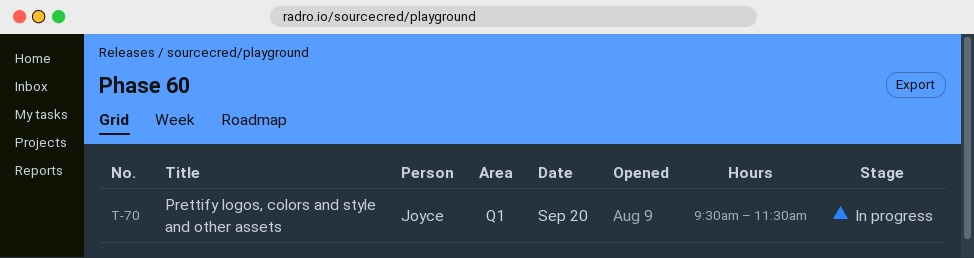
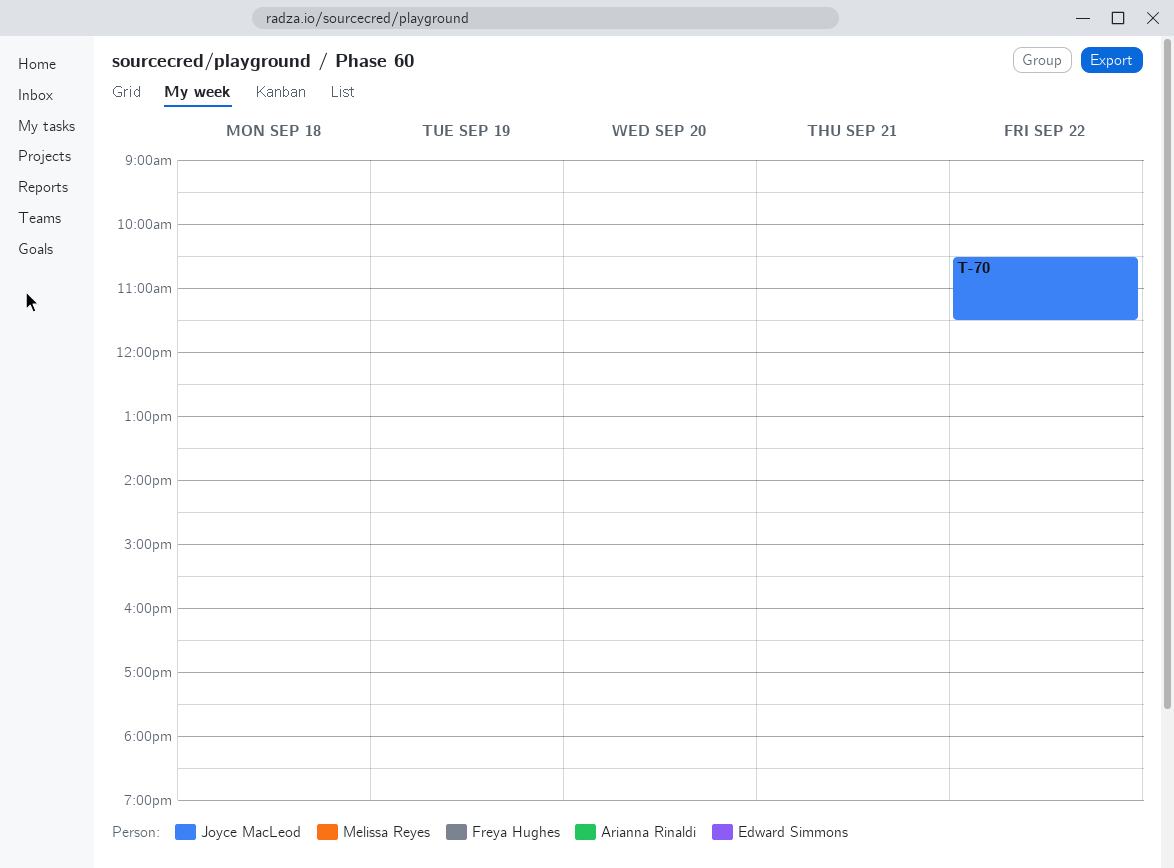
T-70, day: Sep 20 -> Sep 22
T-70, begins: 09:30 -> 10:30

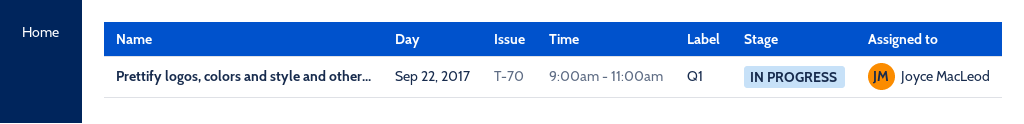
T-70, begins: 10:30 -> 09:00
T-70, ends: 11:30 -> 11:00

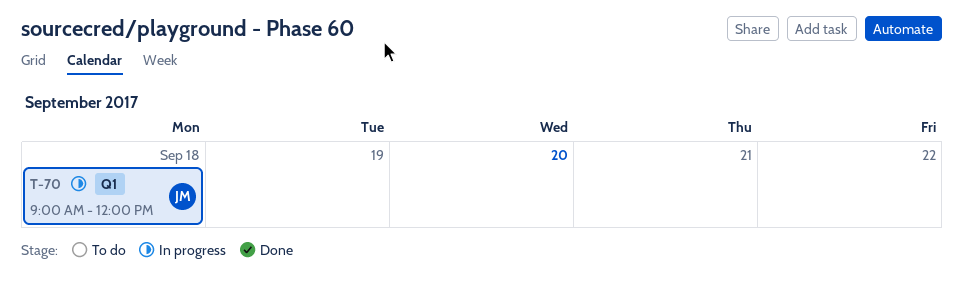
T-70, day: Sep 22 -> Sep 18
T-70, ends: 11:00 -> 12:00

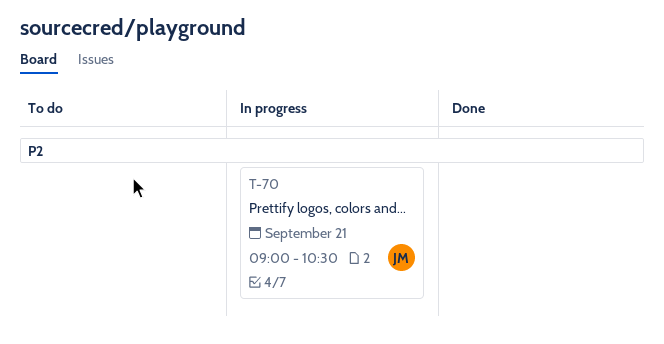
T-70, day: Sep 18 -> Sep 21
T-70, ends: 12:00 -> 10:30

